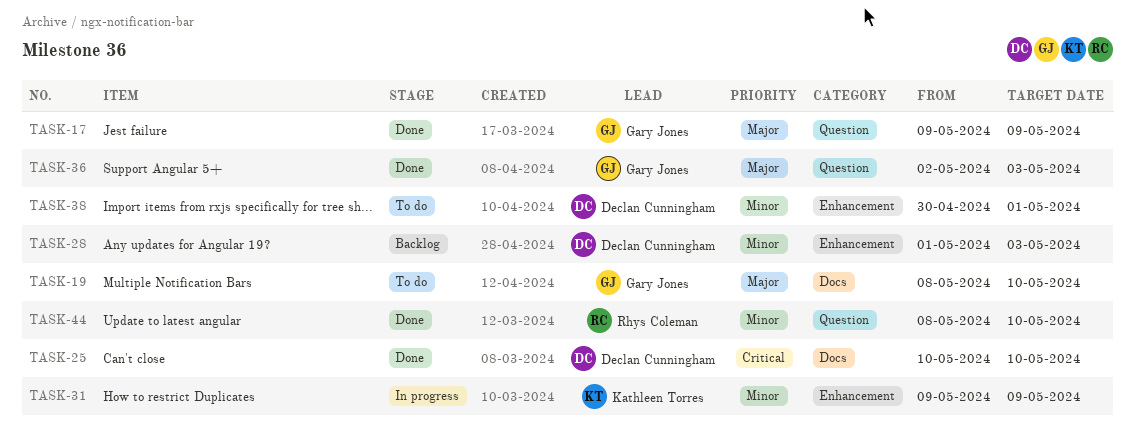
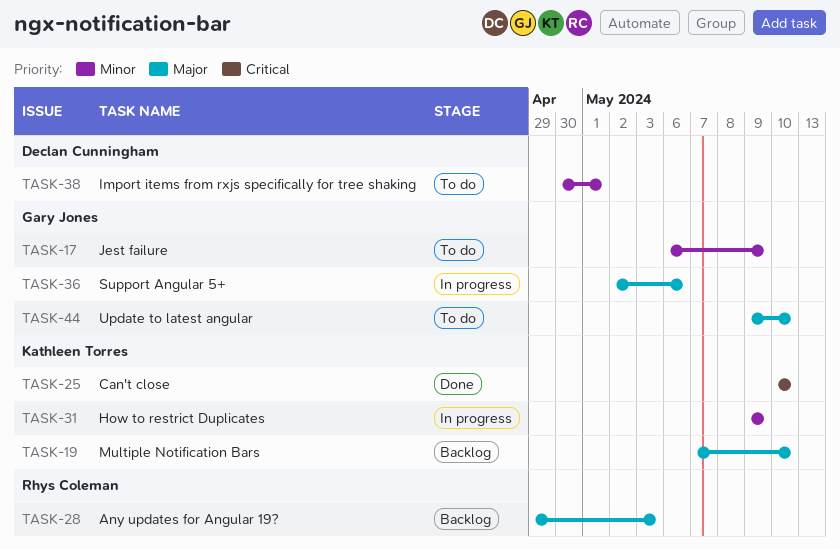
TASK-17, status: Done -> To do
TASK-17, priority: Major -> Minor
TASK-17, start: May 9 -> May 6
TASK-19, status: To do -> Backlog
TASK-19, owner: Gary Jones -> Kathleen Torres
TASK-19, start: May 8 -> May 7
TASK-25, owner: Declan Cunningham -> Kathleen Torres
TASK-28, owner: Declan Cunningham -> Rhys Coleman
TASK-28, priority: Minor -> Major
TASK-28, start: May 1 -> Apr 29
TASK-36, status: Done -> In progress
TASK-36, due: May 3 -> May 6
TASK-44, status: Done -> To do
TASK-44, owner: Rhys Coleman -> Gary Jones
TASK-44, priority: Minor -> Major
TASK-44, start: May 8 -> May 9

